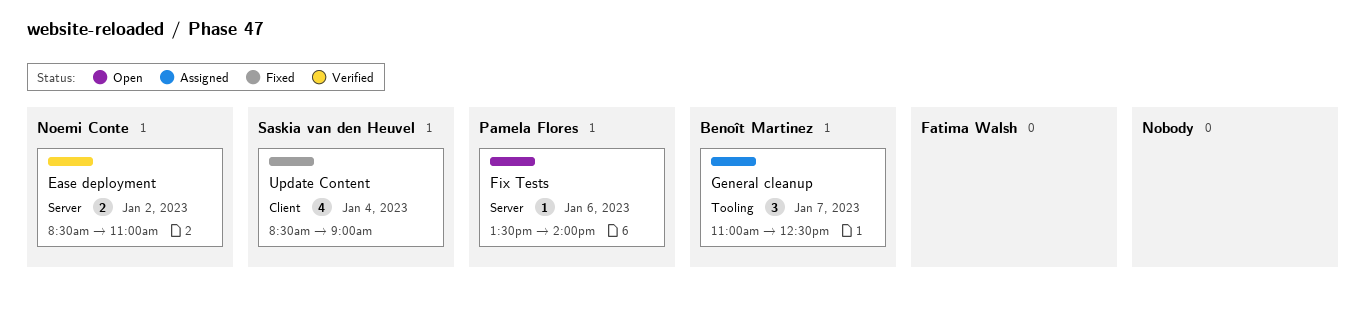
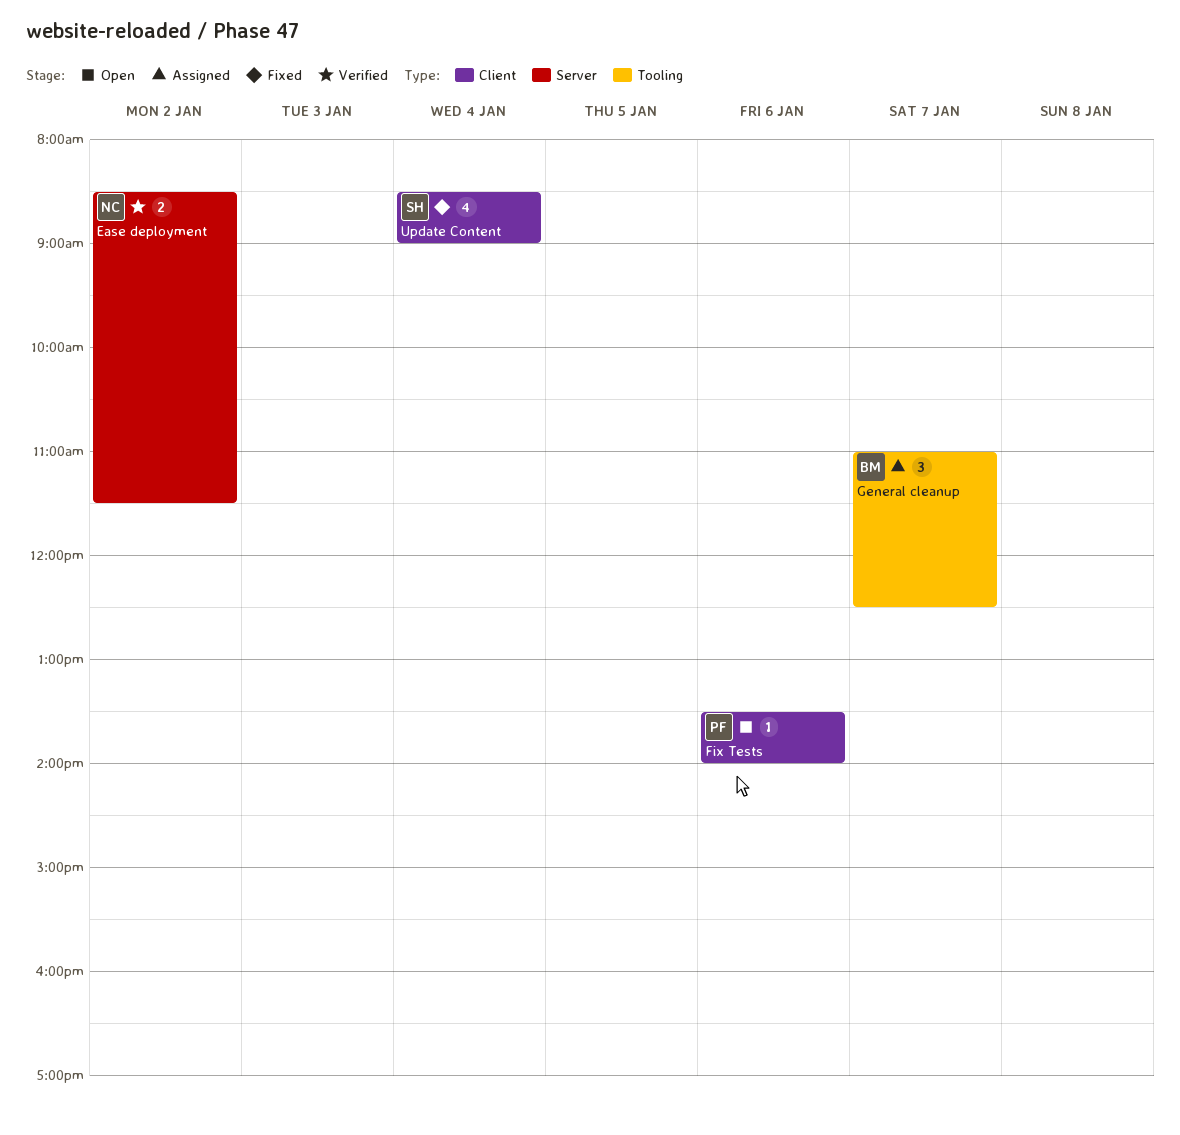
Ease deployment, ends: 11:00 -> 11:30
Fix Tests, label: Server -> Client

